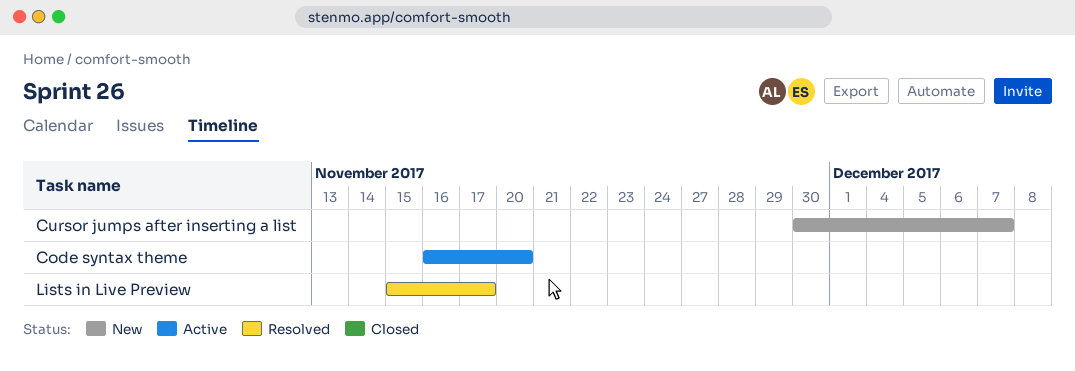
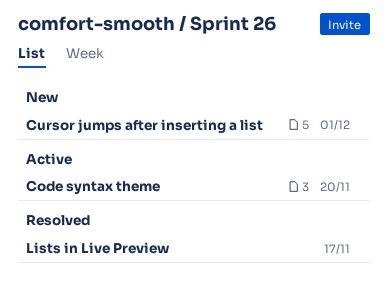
Cursor jumps after inserting a list, due: Dec 7 -> Dec 1

